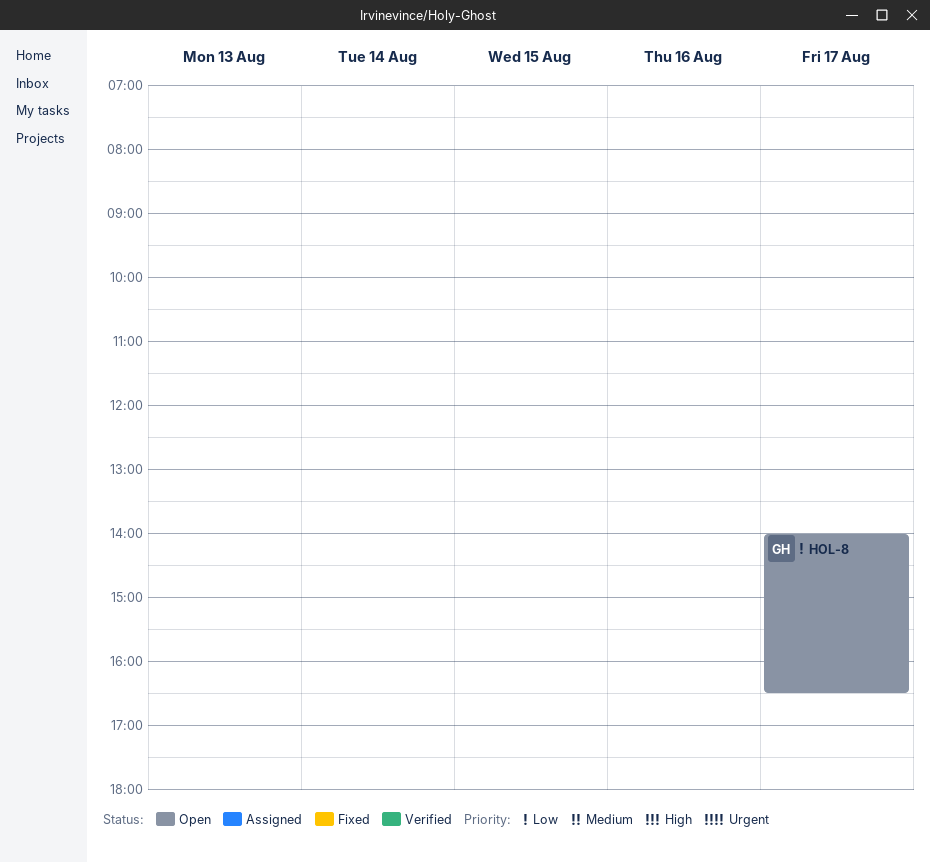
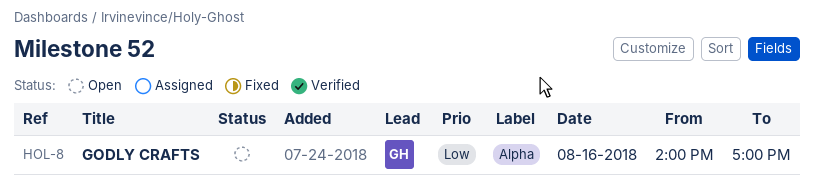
HOL-8, day: Aug 17 -> Aug 16
HOL-8, ends: 16:30 -> 17:00

